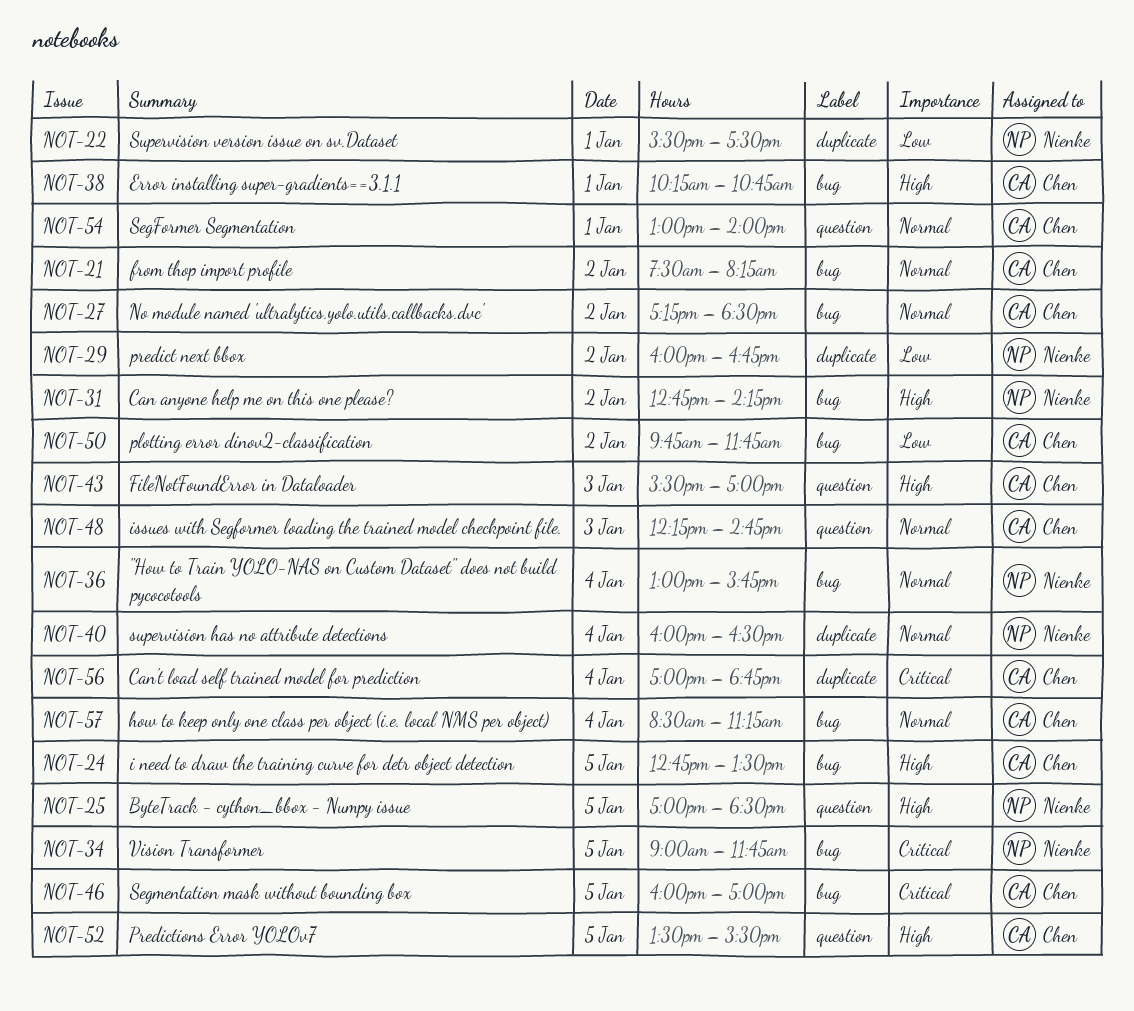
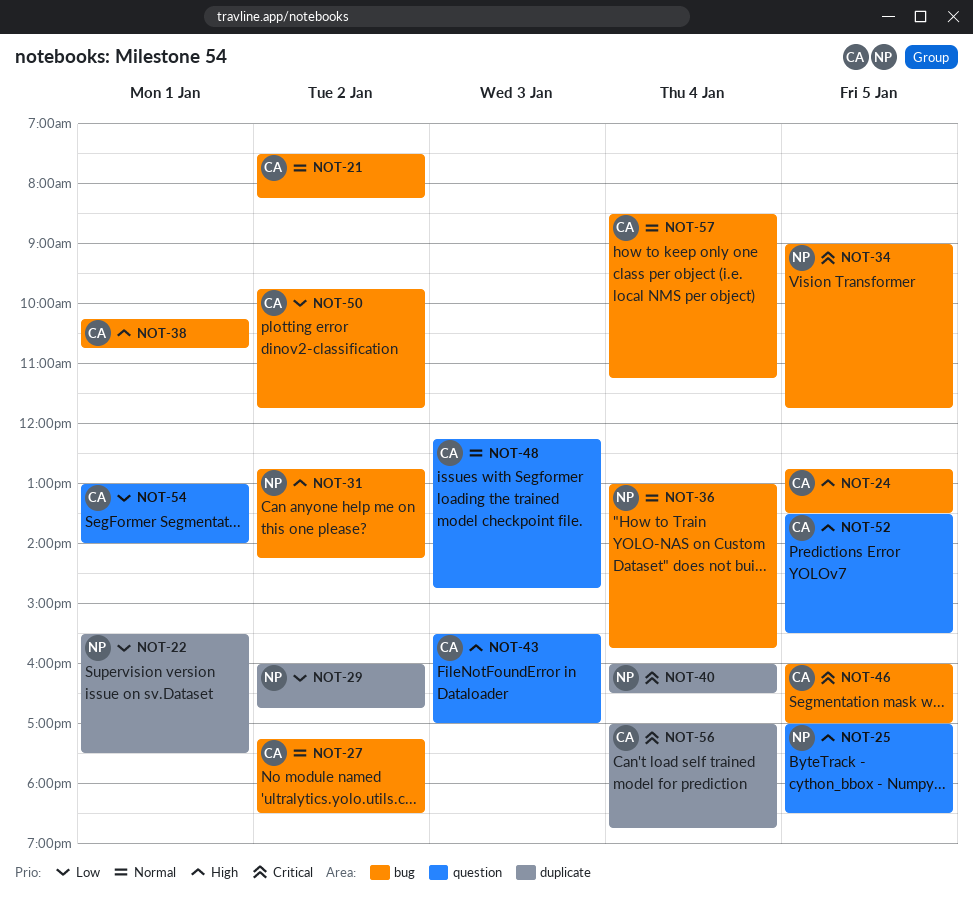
NOT-40, priority: Normal -> Critical
NOT-54, priority: Normal -> Low

